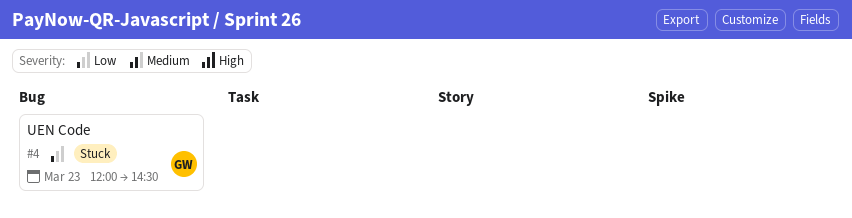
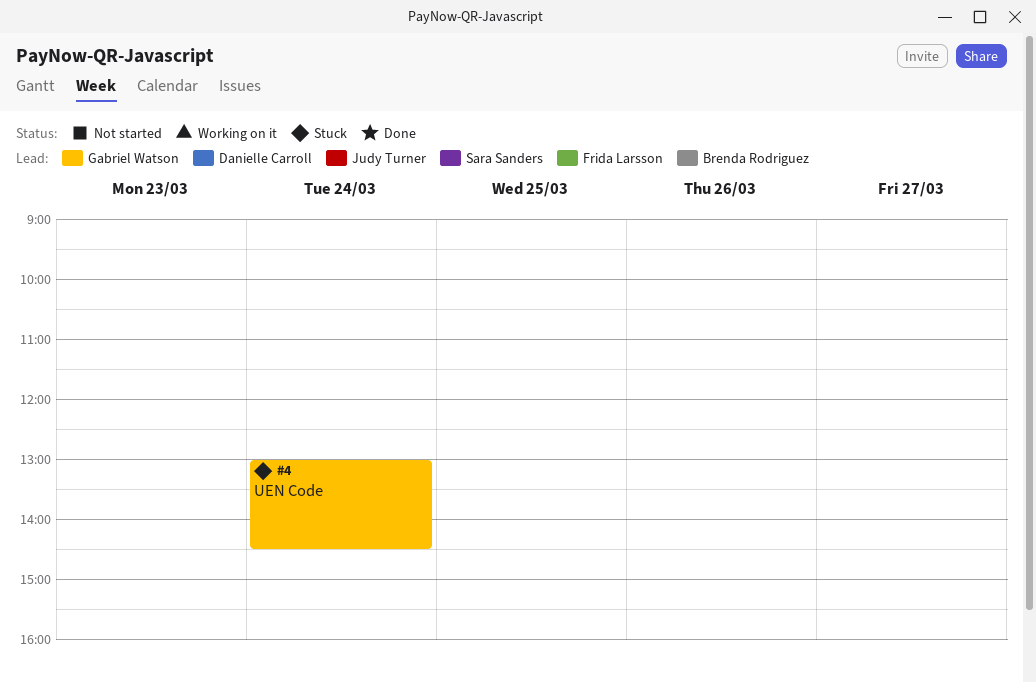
#4, day: Mar 23 -> Mar 24
#4, begins: 12:00 -> 13:00

